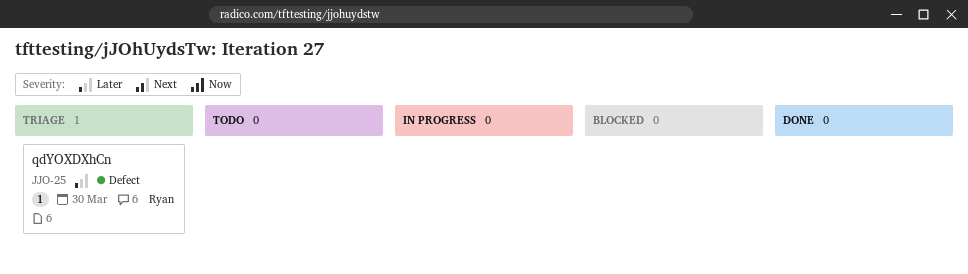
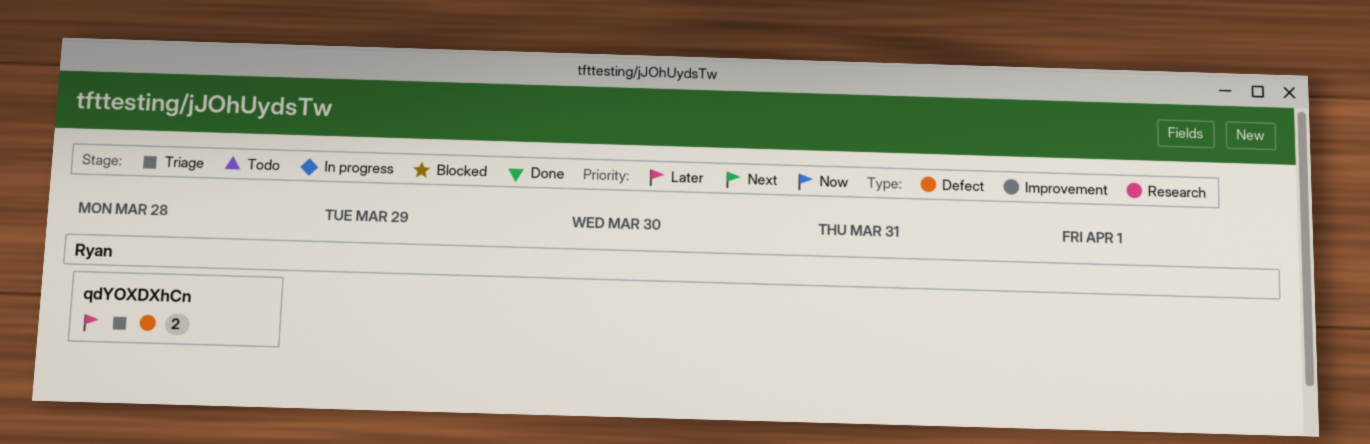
qdYOXDXhCn, estimate: 1 -> 2
qdYOXDXhCn, due: Mar 30 -> Mar 28

